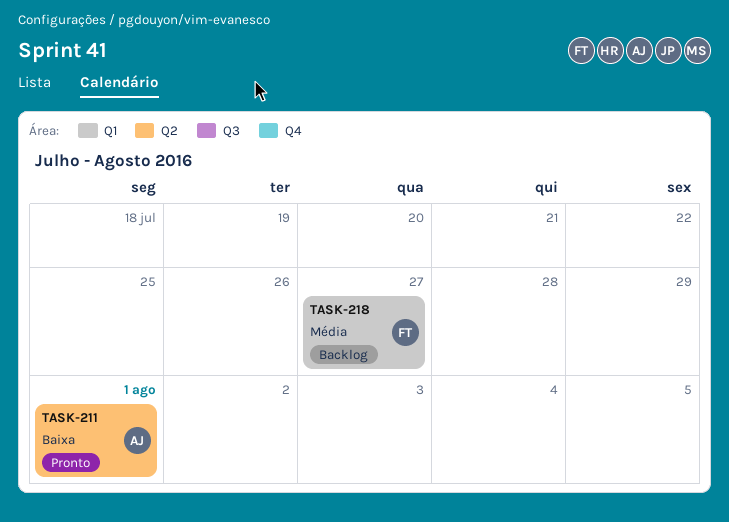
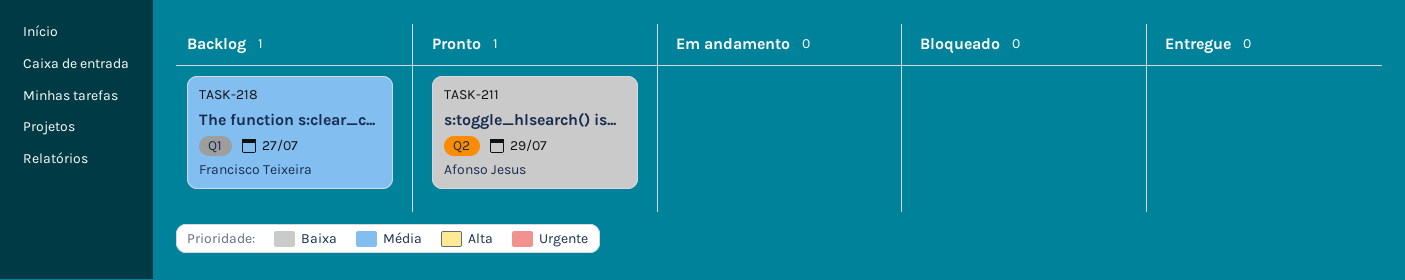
TASK-211, due: Aug 1 -> Jul 29

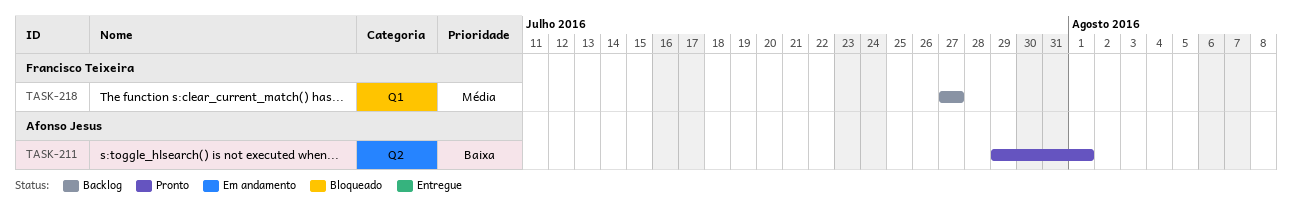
TASK-211, due: Jul 29 -> Aug 1

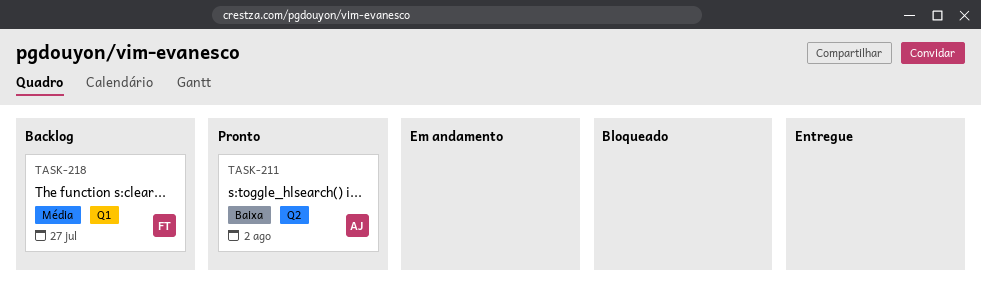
TASK-211, due: Aug 1 -> Aug 2

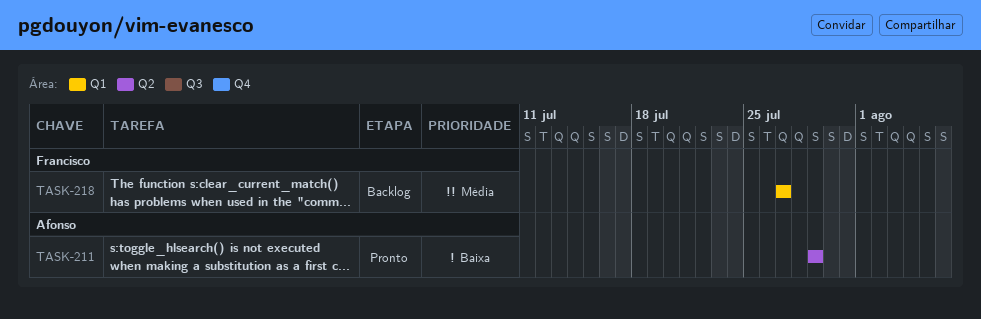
TASK-211, due: Aug 2 -> Jul 29

